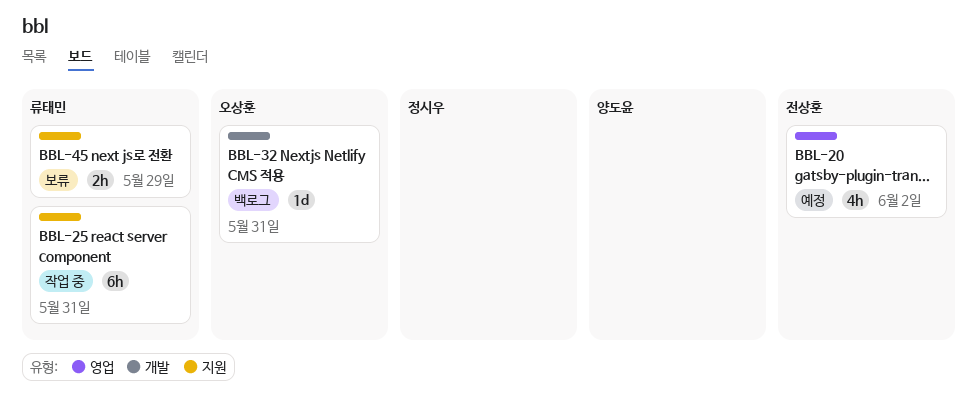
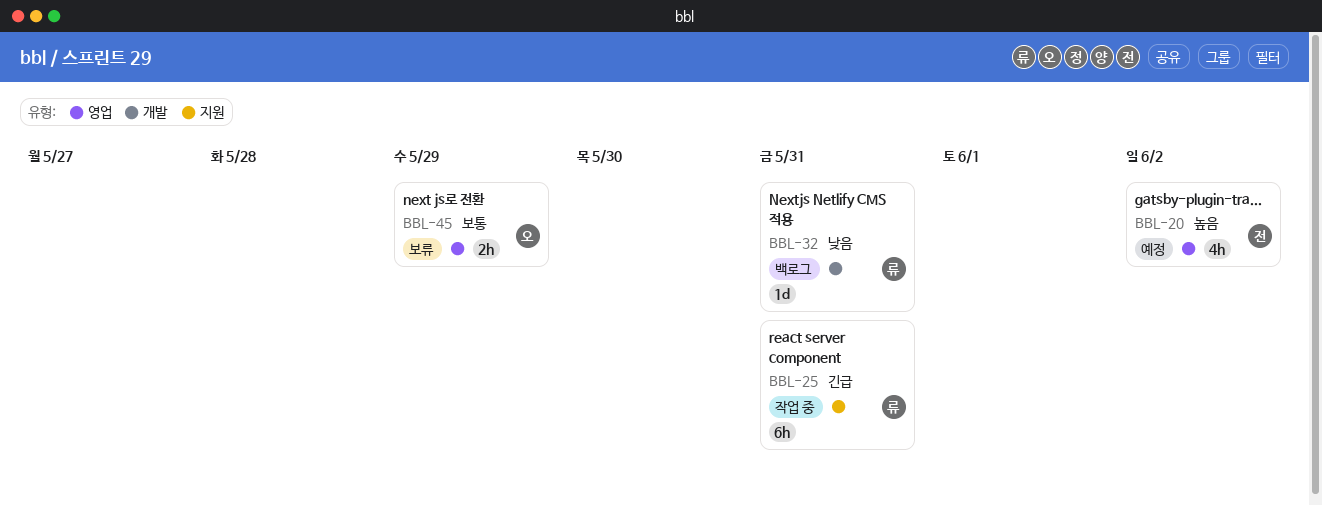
BBL-32, owner: 오상훈 -> 류태민
BBL-45, owner: 류태민 -> 오상훈
BBL-45, label: 지원 -> 영업

